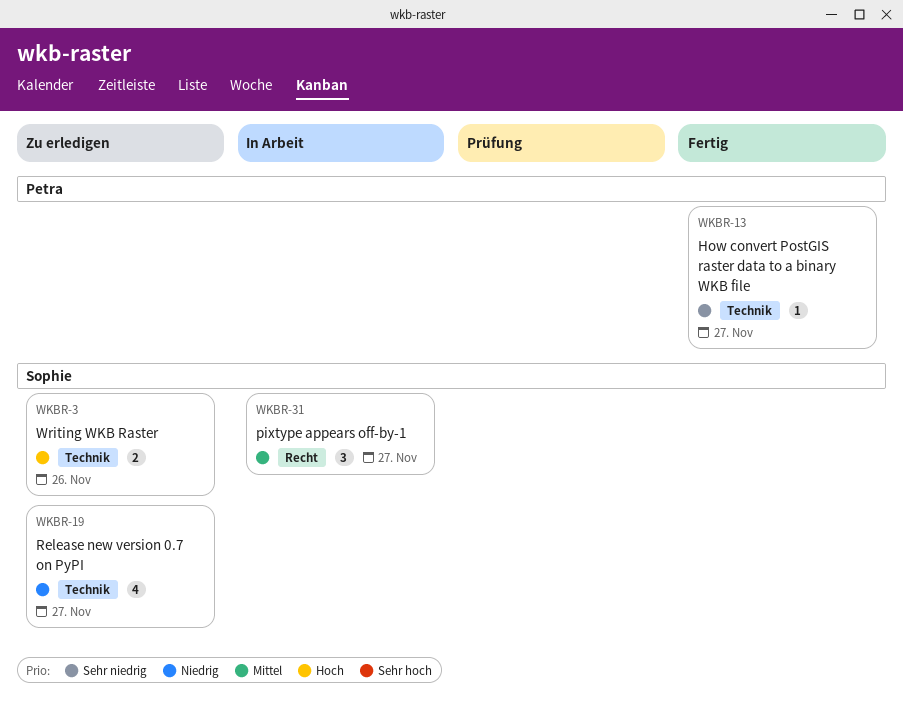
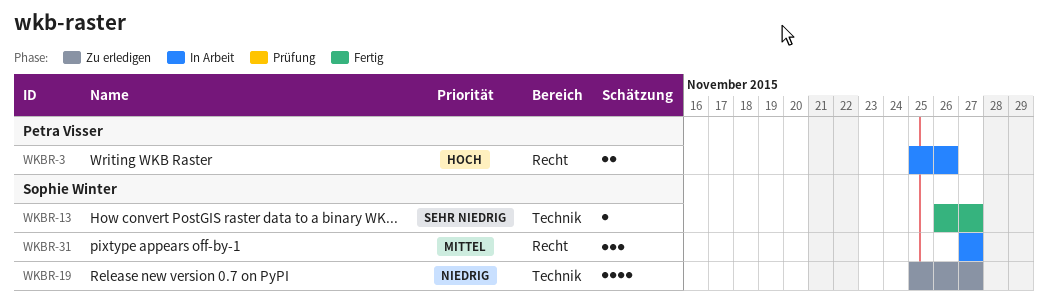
WKBR-3, status: Zu erledigen -> In Arbeit
WKBR-3, owner: Sophie Winter -> Petra Visser
WKBR-3, label: Technik -> Recht
WKBR-13, owner: Petra Visser -> Sophie Winter

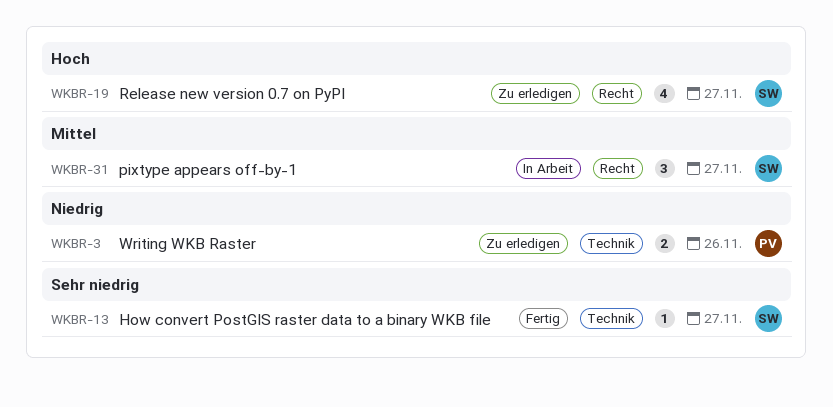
WKBR-3, status: In Arbeit -> Zu erledigen
WKBR-3, priority: Hoch -> Niedrig
WKBR-3, label: Recht -> Technik
WKBR-19, priority: Niedrig -> Hoch
WKBR-19, label: Technik -> Recht

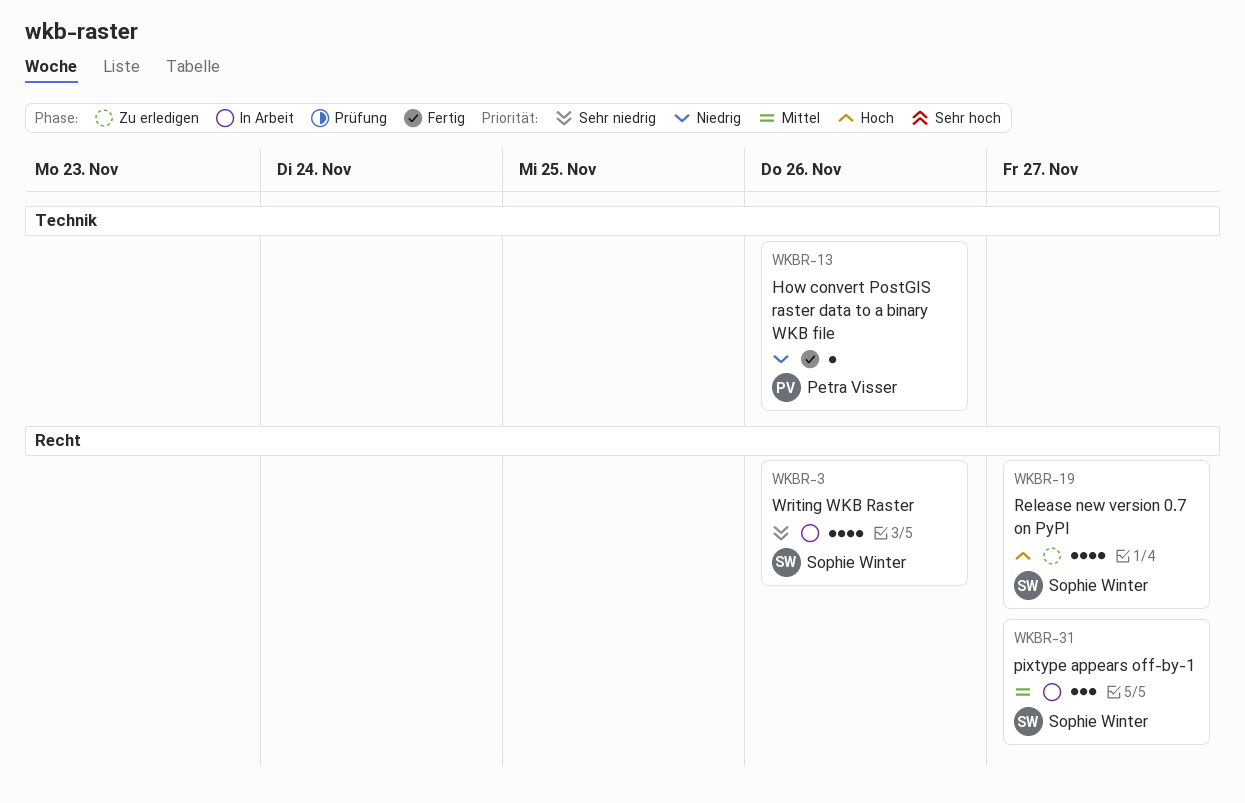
WKBR-3, status: Zu erledigen -> In Arbeit
WKBR-3, owner: Petra Visser -> Sophie Winter
WKBR-3, priority: Niedrig -> Sehr niedrig
WKBR-3, label: Technik -> Recht
WKBR-3, estimate: 2 -> 4
WKBR-13, owner: Sophie Winter -> Petra Visser
WKBR-13, priority: Sehr niedrig -> Niedrig
WKBR-13, due: Nov 27 -> Nov 26

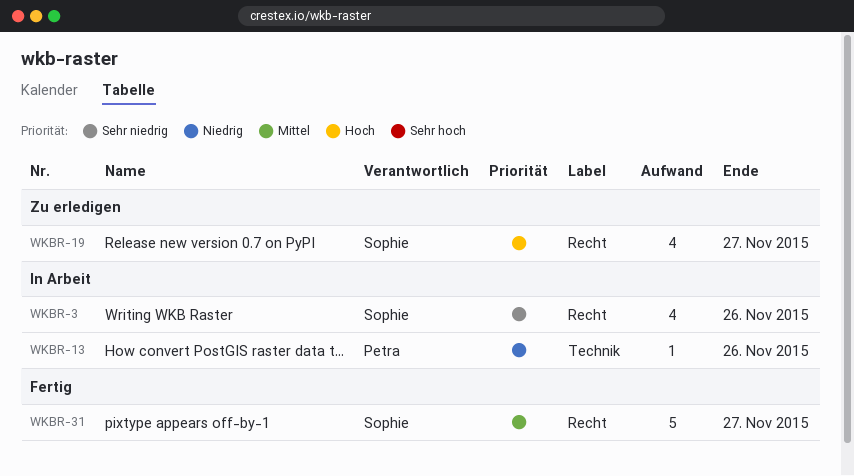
WKBR-13, status: Fertig -> In Arbeit
WKBR-31, status: In Arbeit -> Fertig
WKBR-31, estimate: 3 -> 5

